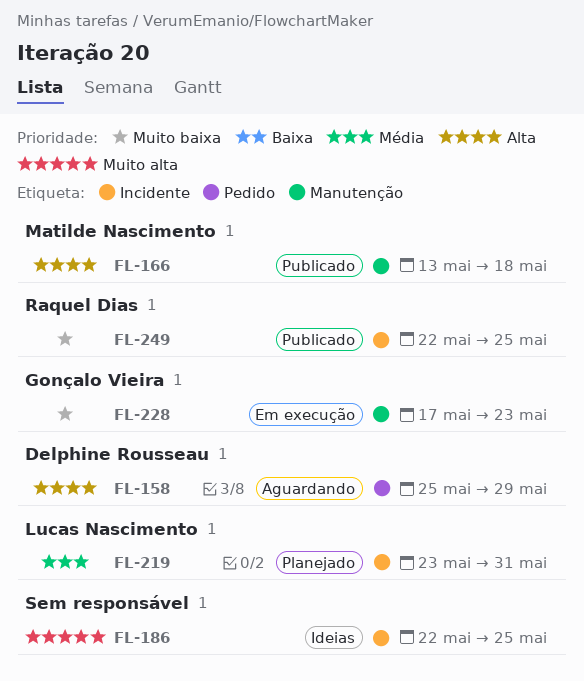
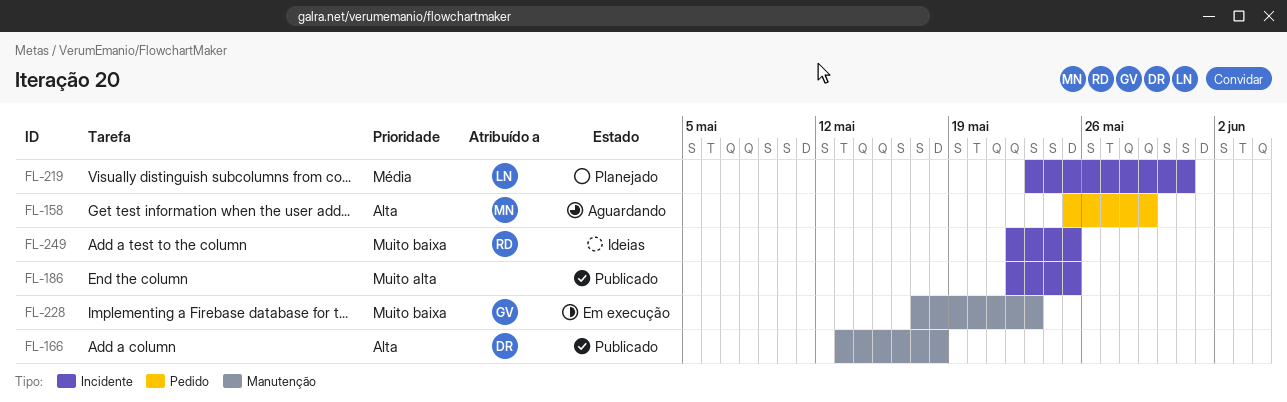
FL-158, owner: Delphine Rousseau -> Matilde Nascimento
FL-166, owner: Matilde Nascimento -> Delphine Rousseau
FL-186, status: Ideias -> Publicado
FL-249, status: Publicado -> Ideias

